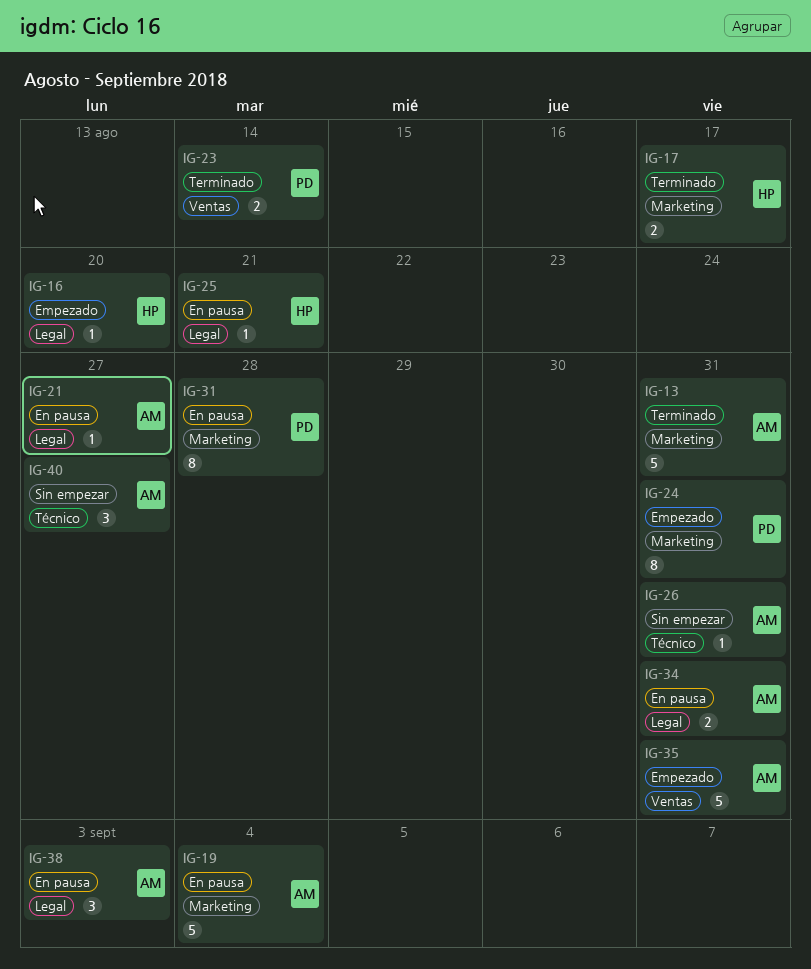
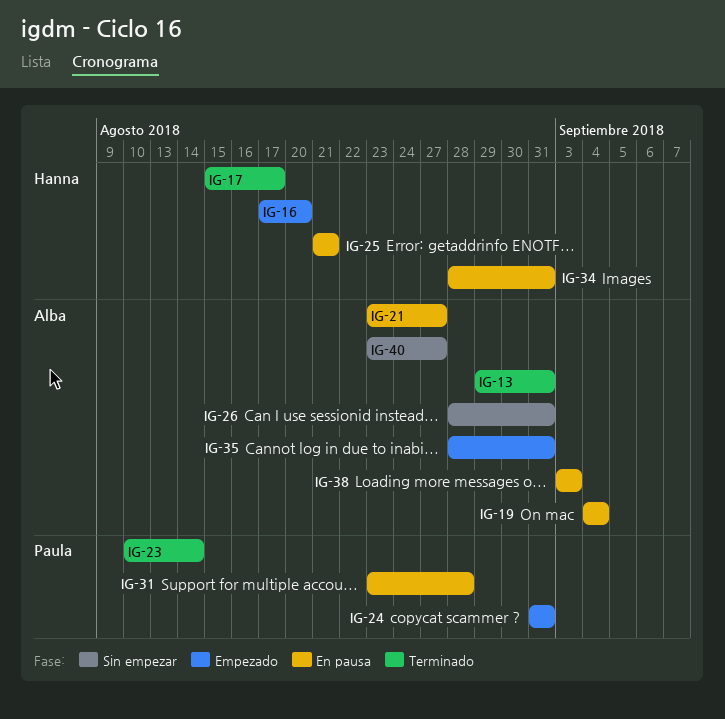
IG-34, owner: Alba -> Hanna

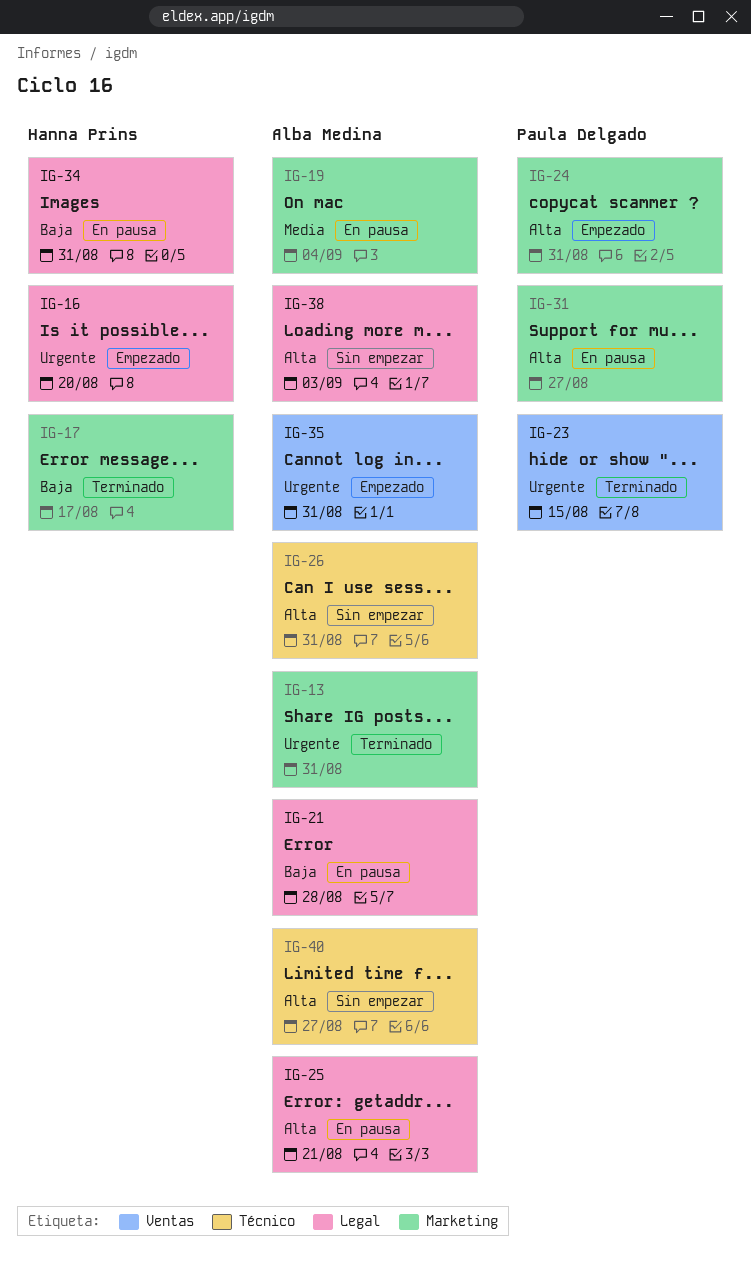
IG-21, due: Aug 27 -> Aug 28
IG-23, due: Aug 14 -> Aug 15
IG-25, owner: Hanna Prins -> Alba Medina
IG-31, due: Aug 28 -> Aug 27
IG-38, status: En pausa -> Sin empezar

